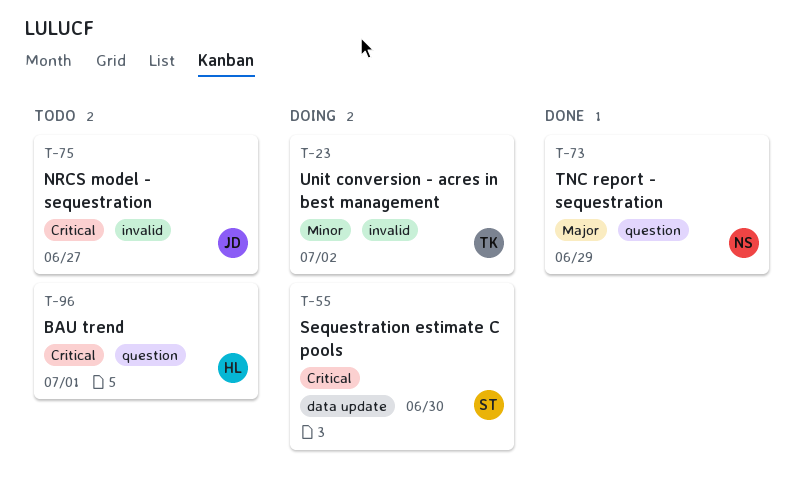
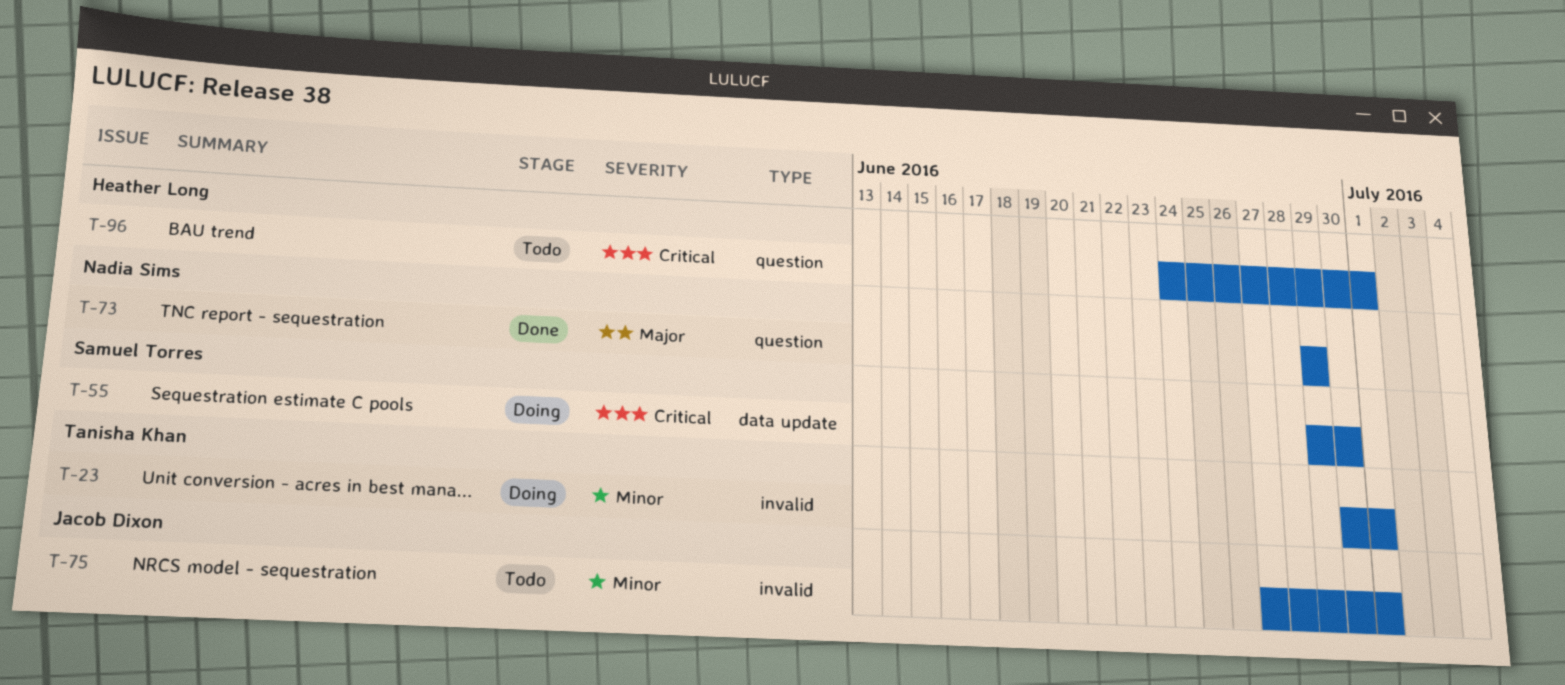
T-23, due: Jul 2 -> Jul 1
T-75, priority: Critical -> Minor
T-75, due: Jun 27 -> Jul 1

